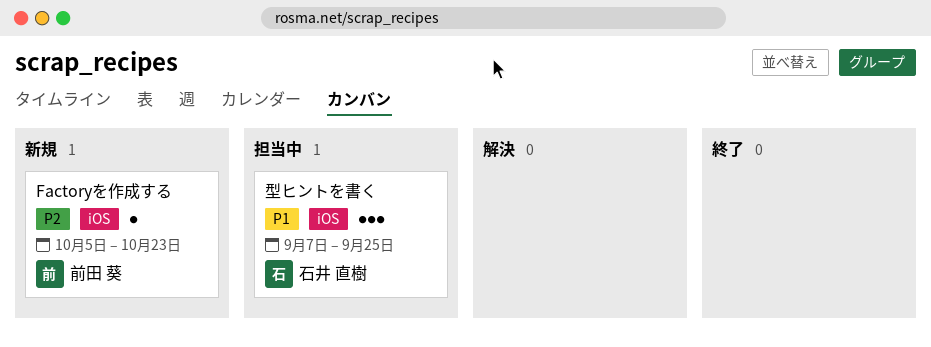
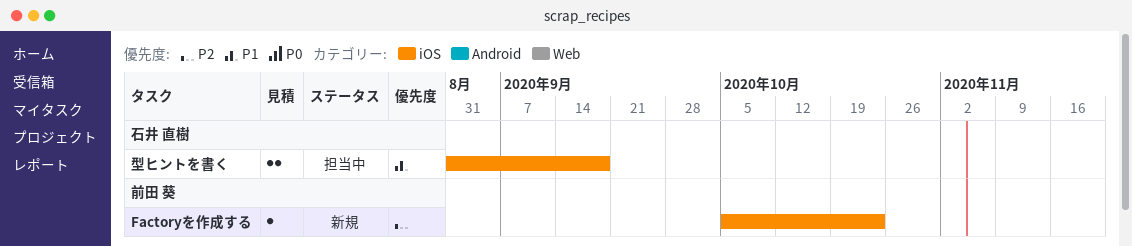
型ヒントを書く, estimate: 3 -> 2
型ヒントを書く, start: Sep 7 -> Aug 31
型ヒントを書く, due: Sep 25 -> Sep 18

